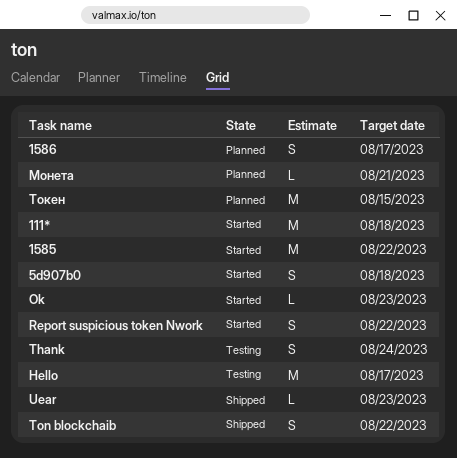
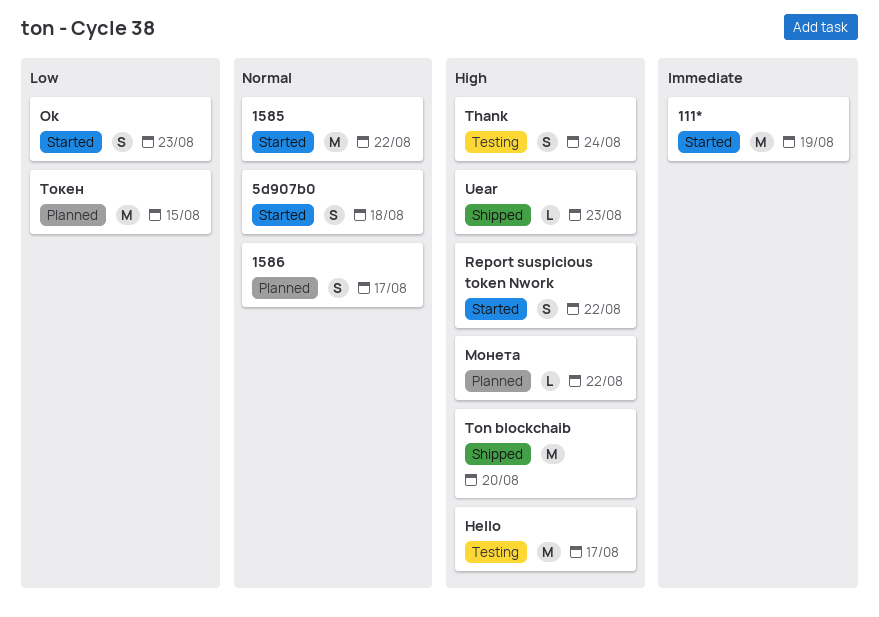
111*, due: Aug 18 -> Aug 19
Ok, estimate: L -> S
Ton blockchaib, estimate: S -> M
Ton blockchaib, due: Aug 22 -> Aug 20
Монета, due: Aug 21 -> Aug 22

